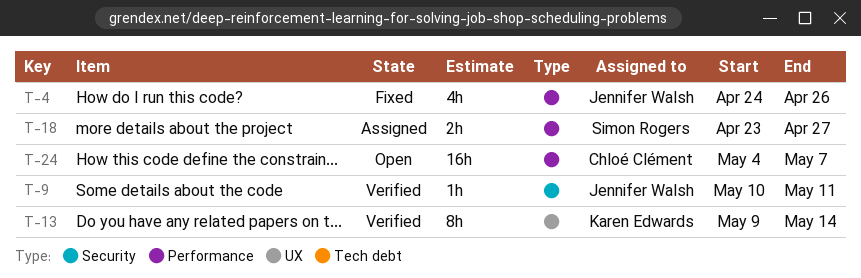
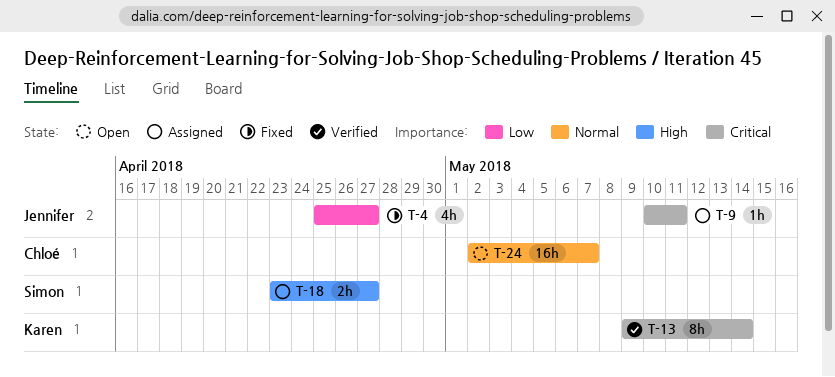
T-4, start: Apr 24 -> Apr 25
T-4, due: Apr 26 -> Apr 27
T-9, status: Verified -> Assigned
T-24, start: May 4 -> May 2

